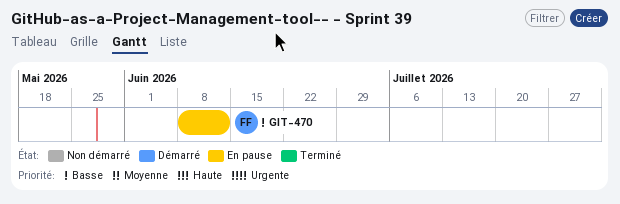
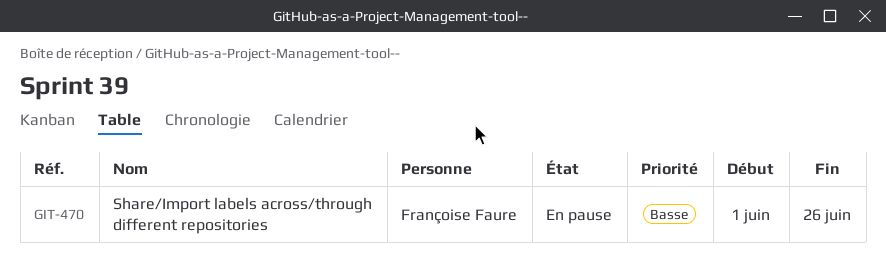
GIT-470, start: Jun 8 -> Jun 1
GIT-470, due: Jun 12 -> Jun 26

